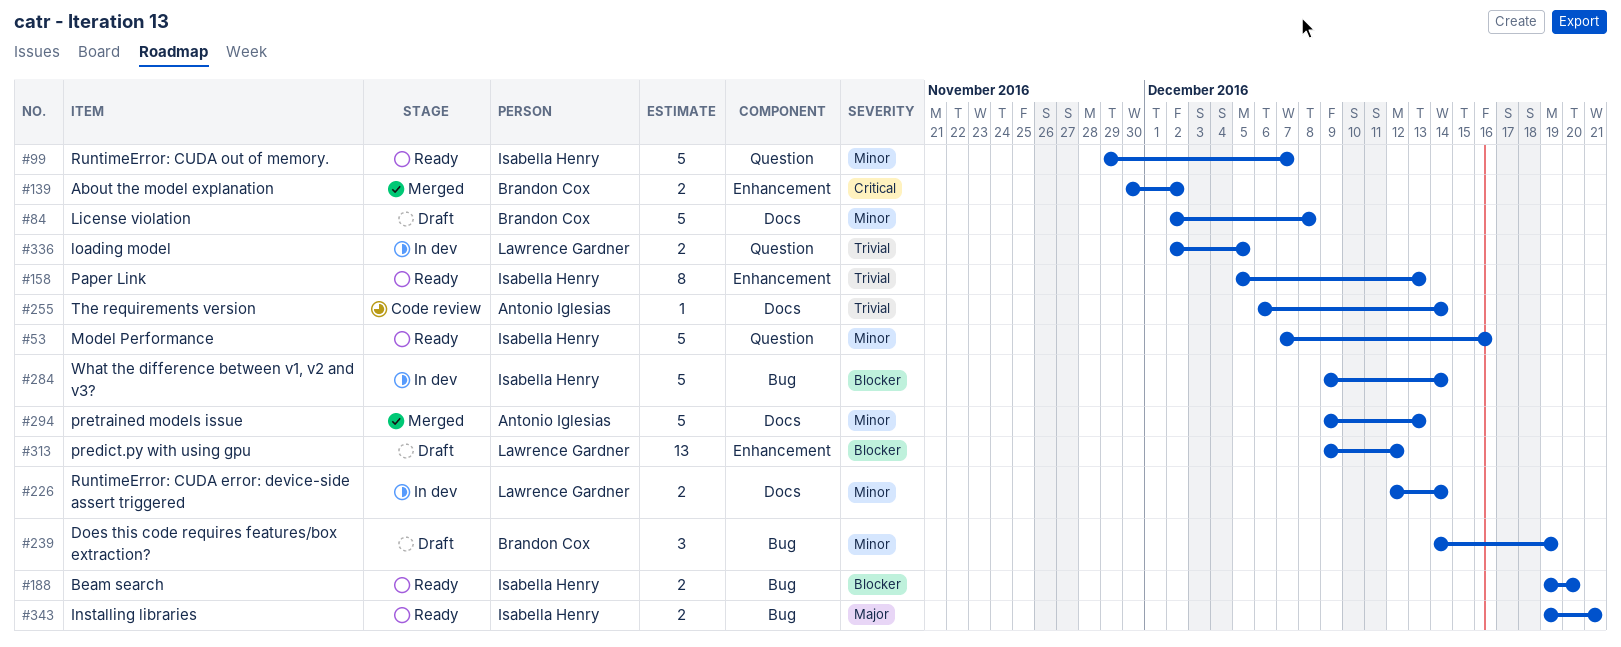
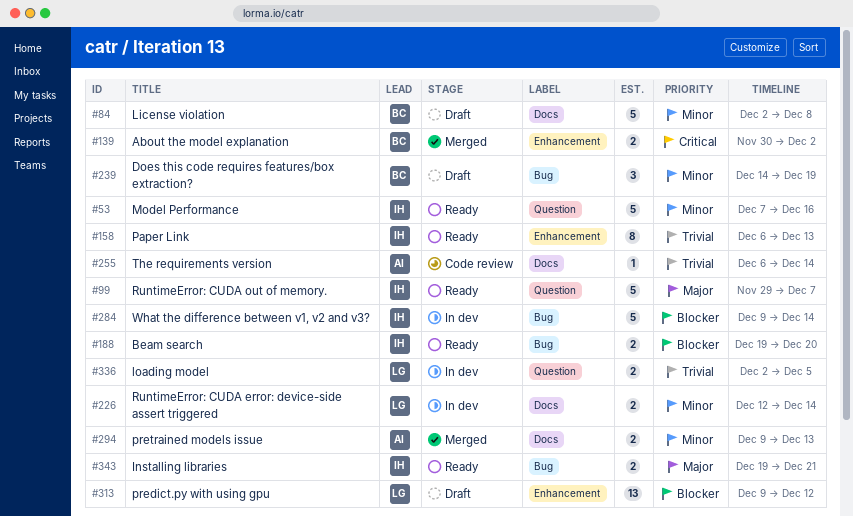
#99, priority: Minor -> Major
#158, start: Dec 5 -> Dec 6
#294, estimate: 5 -> 2

